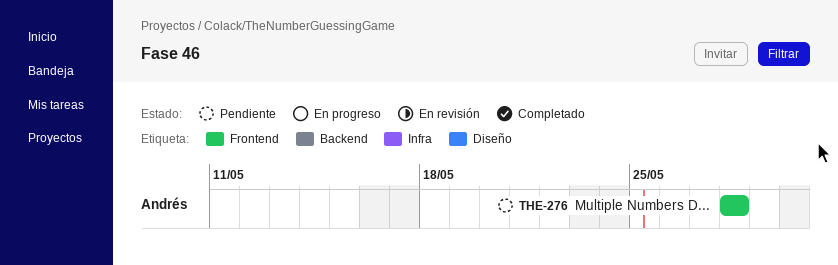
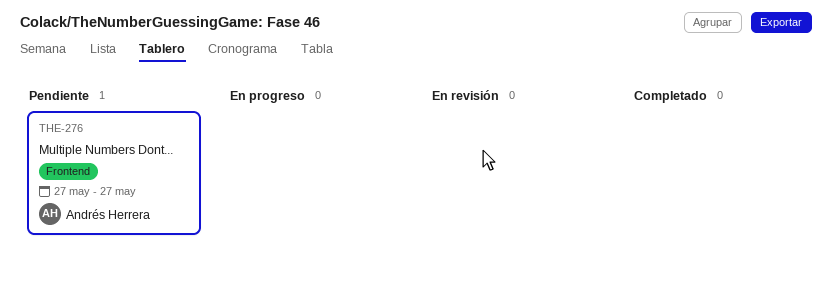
THE-276, start: May 28 -> May 27
THE-276, due: May 28 -> May 27

